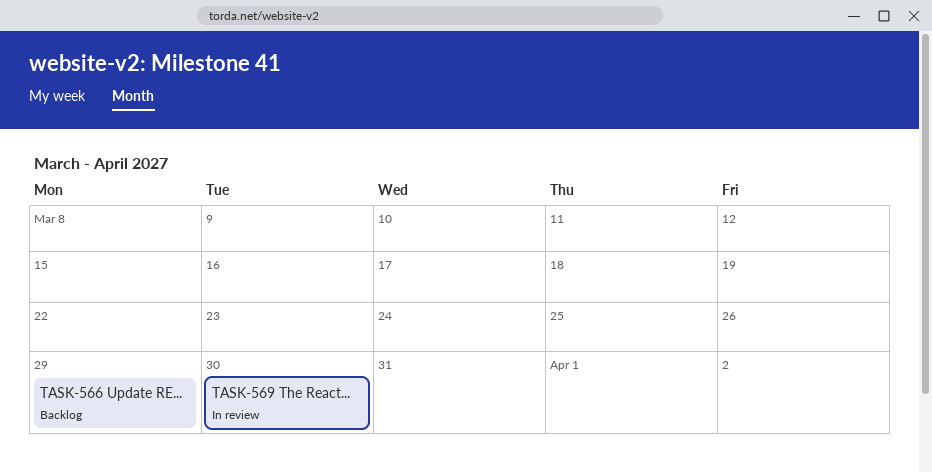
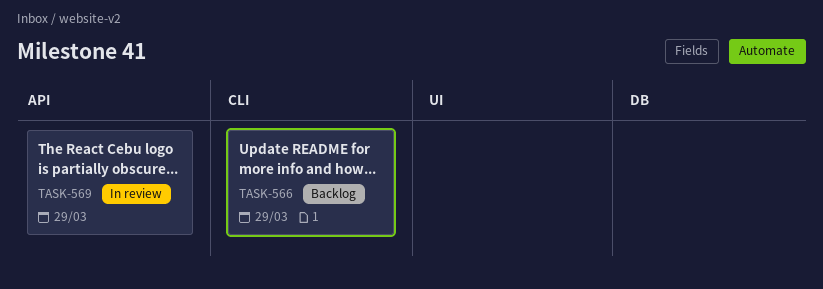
TASK-569, due: Mar 30 -> Mar 29

